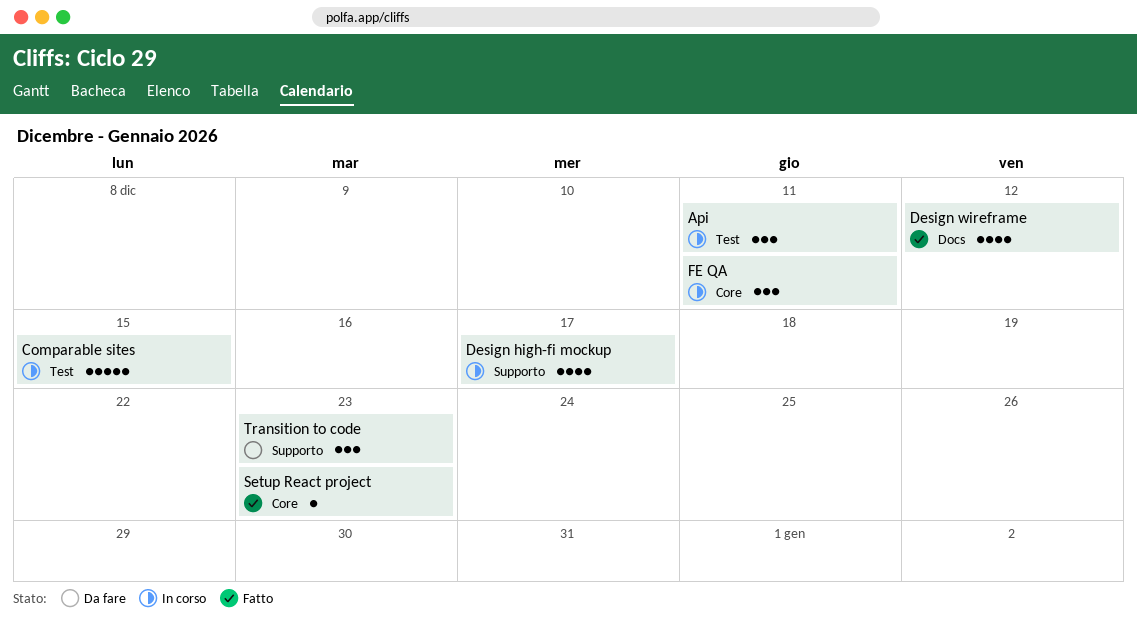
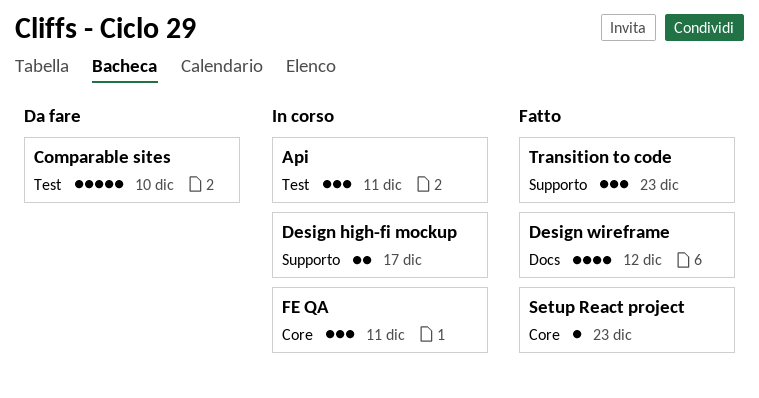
Comparable sites, status: In corso -> Da fare
Comparable sites, due: Dec 15 -> Dec 10
Design high-fi mockup, estimate: 4 -> 2
Transition to code, status: Da fare -> Fatto

